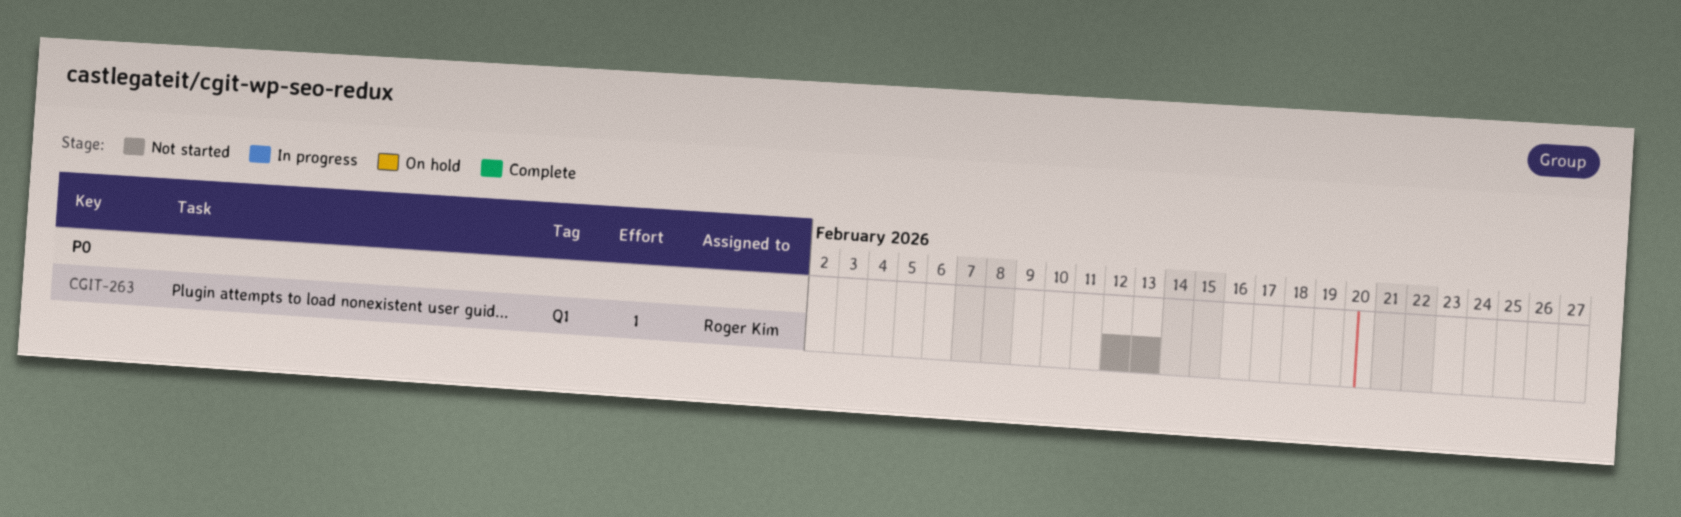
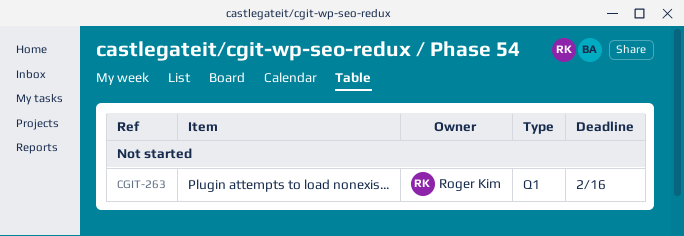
CGIT-263, due: Feb 13 -> Feb 16

